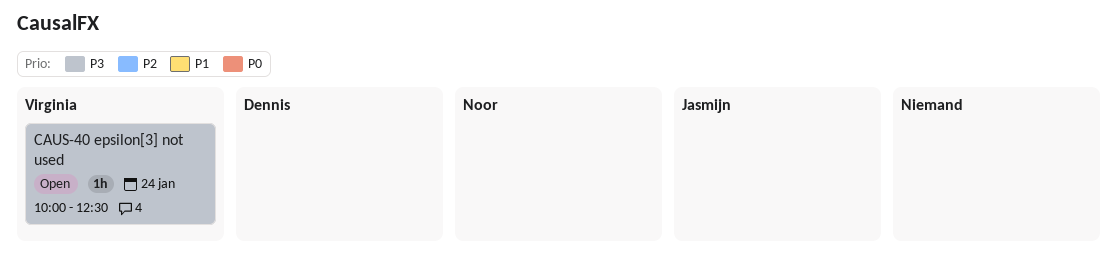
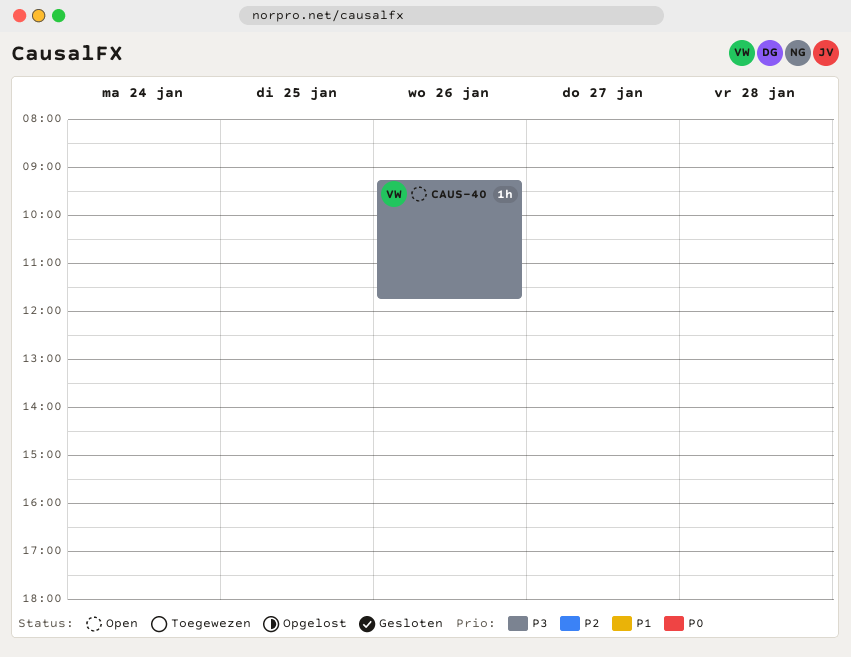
CAUS-40, day: Jan 24 -> Jan 26
CAUS-40, begins: 10:00 -> 09:15
CAUS-40, ends: 12:30 -> 11:45

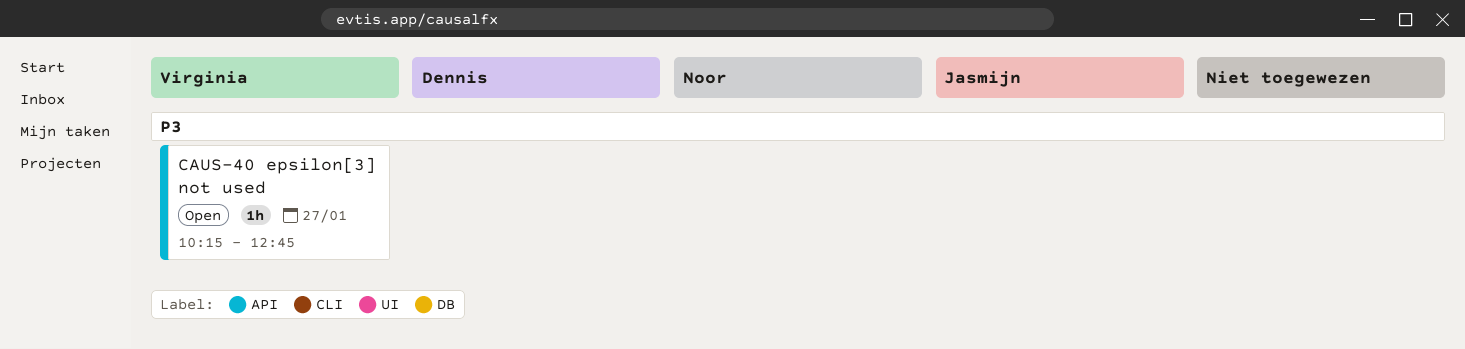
CAUS-40, day: Jan 26 -> Jan 27
CAUS-40, begins: 09:15 -> 10:15
CAUS-40, ends: 11:45 -> 12:45

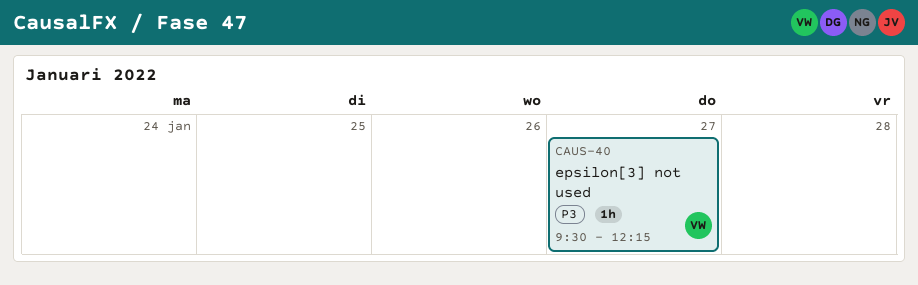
CAUS-40, begins: 10:15 -> 09:30
CAUS-40, ends: 12:45 -> 12:15

